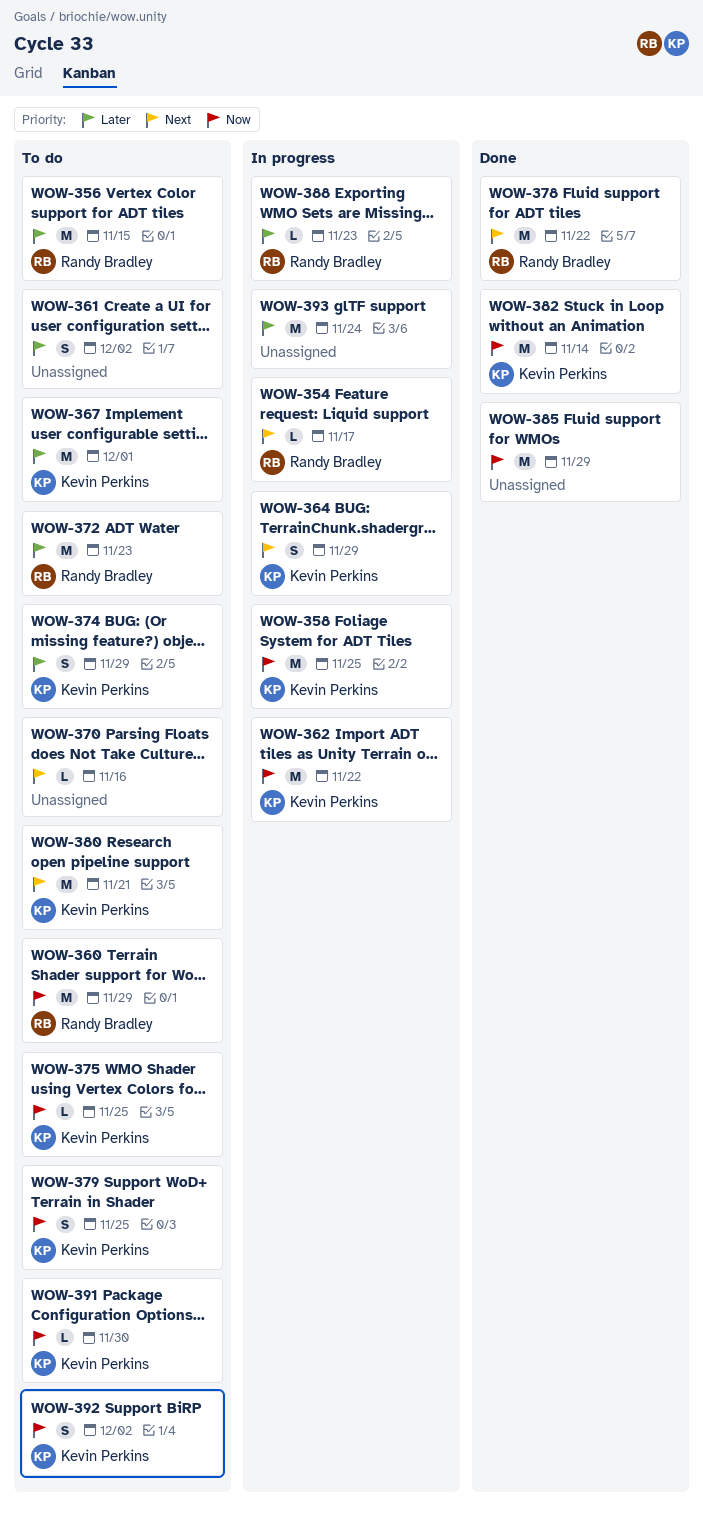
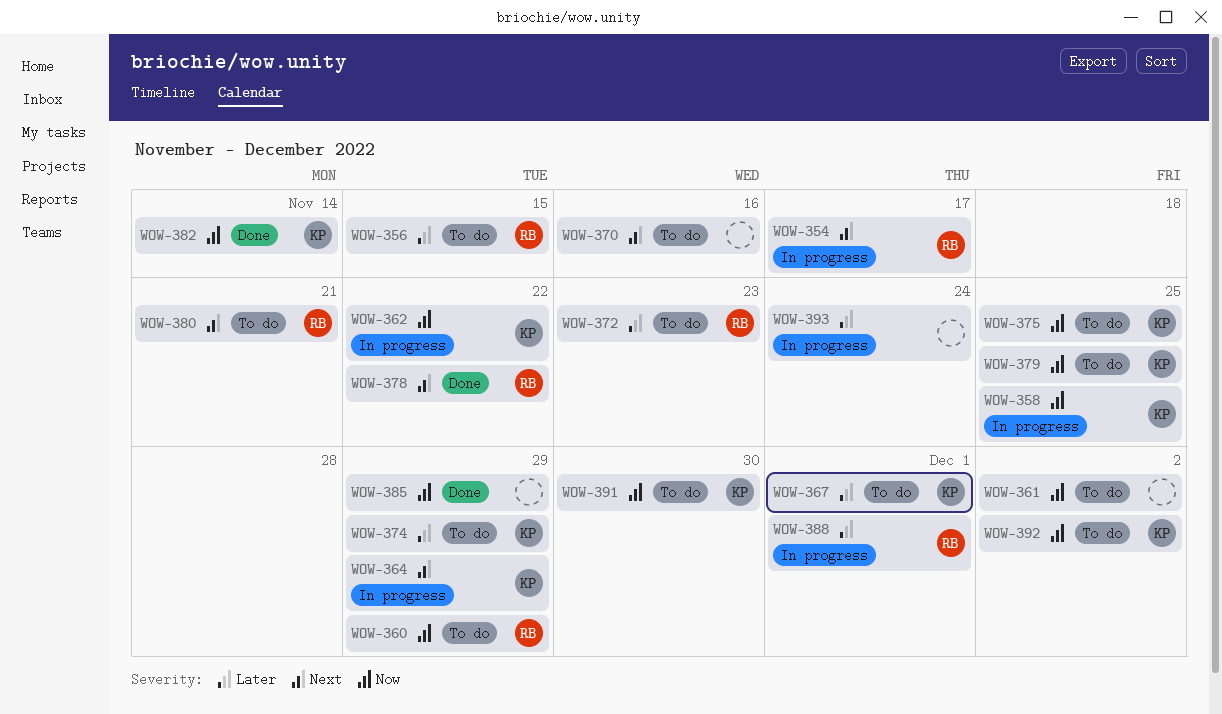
WOW-361, priority: Later -> Now
WOW-380, owner: Kevin Perkins -> Randy Bradley
WOW-388, due: Nov 23 -> Dec 1

